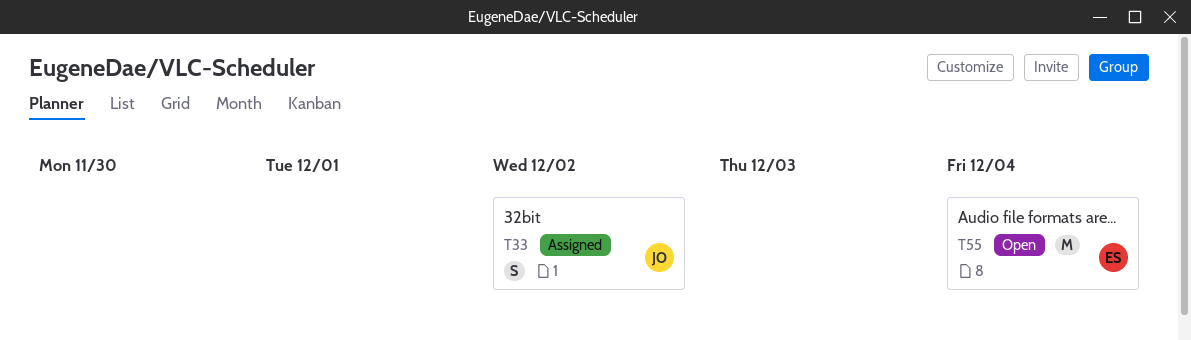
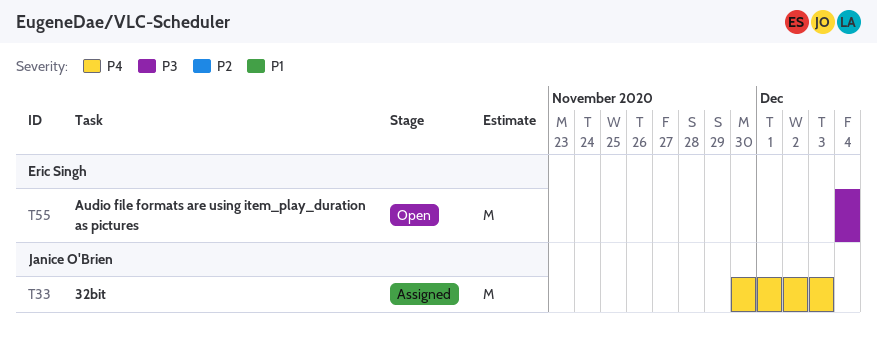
T33, estimate: S -> M
T33, due: Dec 2 -> Dec 3

